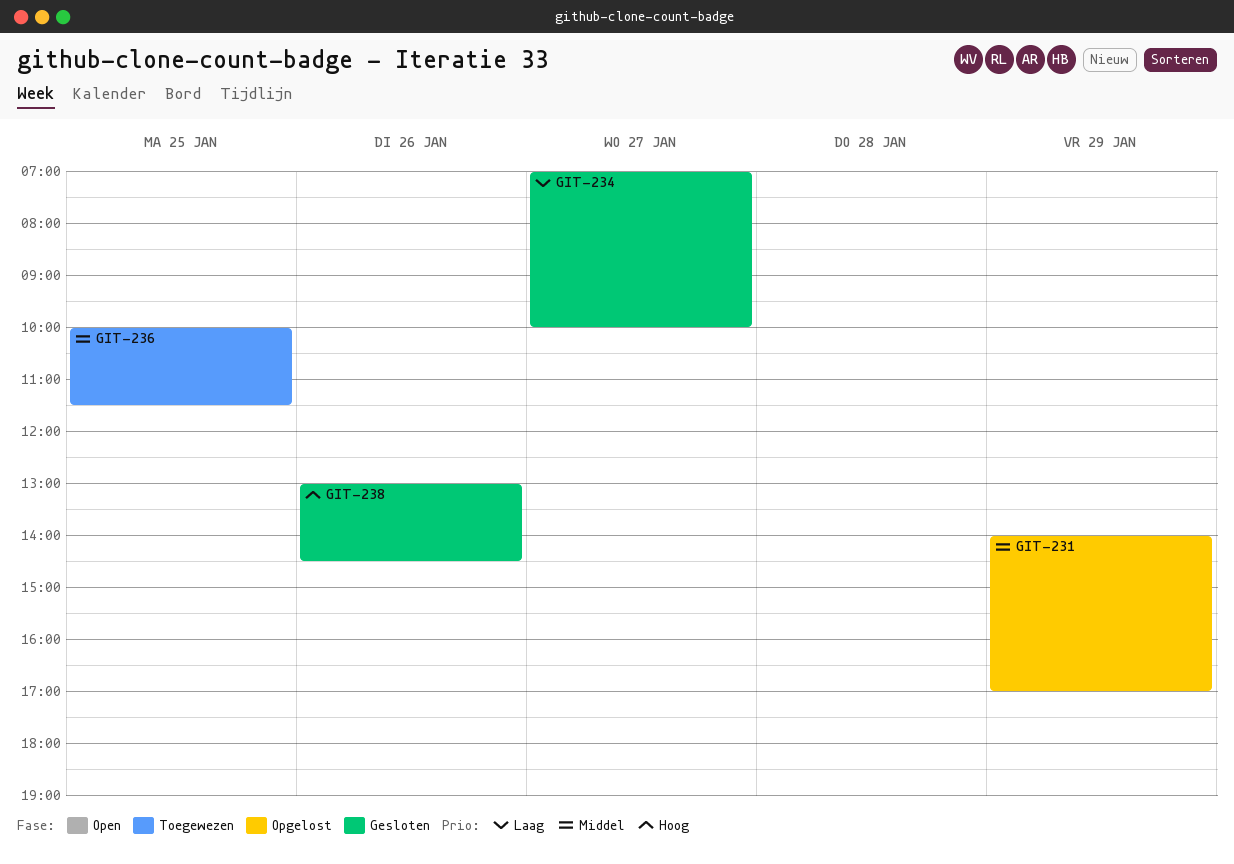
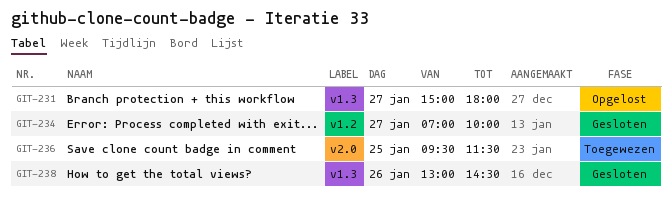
GIT-231, day: Jan 29 -> Jan 27
GIT-231, begins: 14:00 -> 15:00
GIT-231, ends: 17:00 -> 18:00
GIT-236, begins: 10:00 -> 09:30

